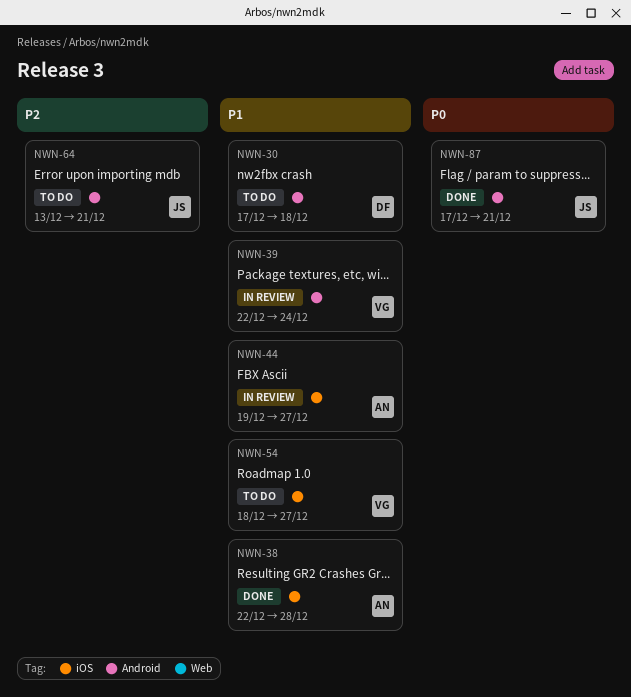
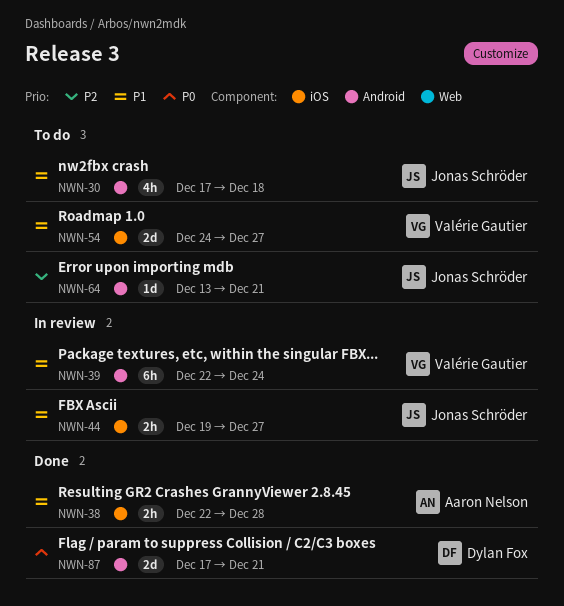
NWN-30, owner: Dylan Fox -> Jonas Schröder
NWN-44, owner: Aaron Nelson -> Jonas Schröder
NWN-54, start: Dec 18 -> Dec 24
NWN-87, owner: Jonas Schröder -> Dylan Fox

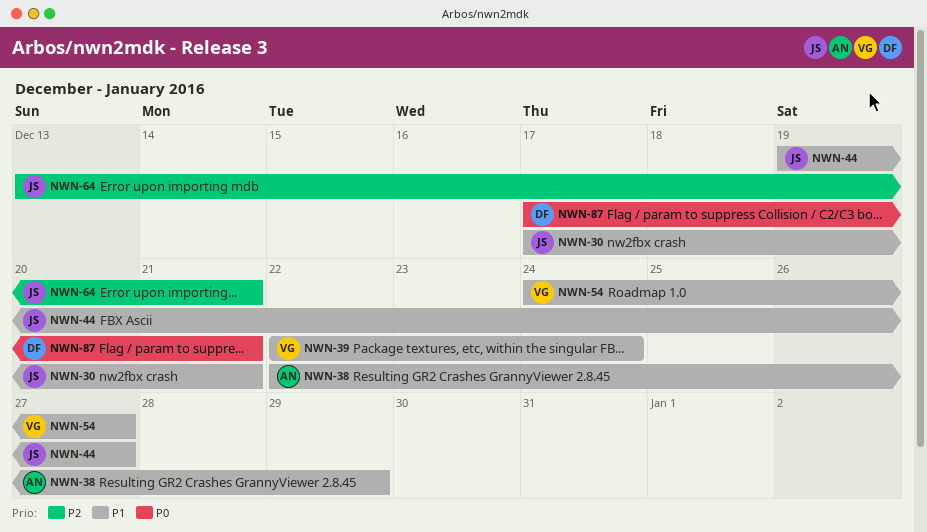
NWN-30, due: Dec 18 -> Dec 21
NWN-38, due: Dec 28 -> Dec 29

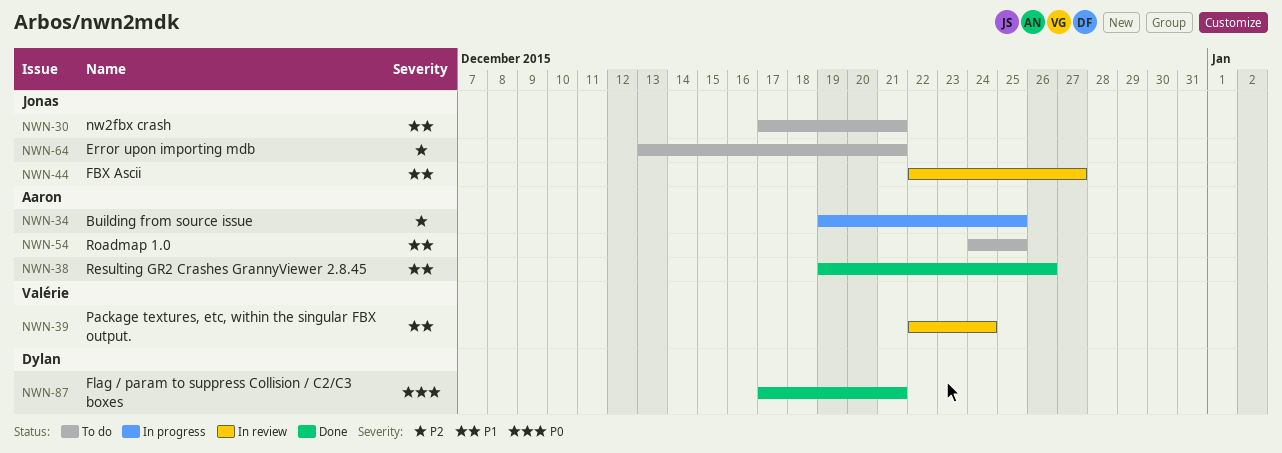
NWN-34: none -> present
NWN-38, start: Dec 22 -> Dec 19
NWN-38, due: Dec 29 -> Dec 26
NWN-44, start: Dec 19 -> Dec 22
NWN-54, owner: Valérie -> Aaron
NWN-54, due: Dec 27 -> Dec 25

